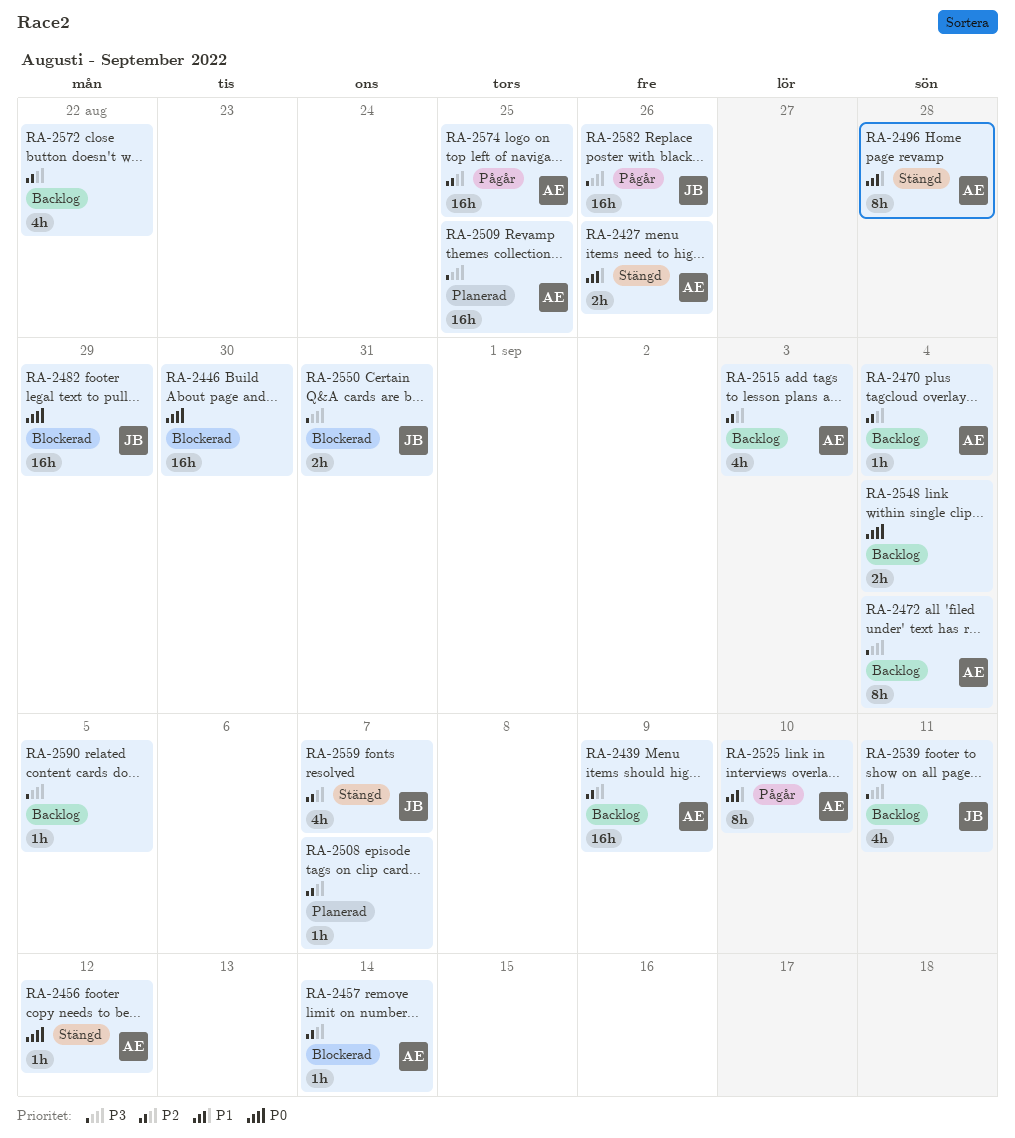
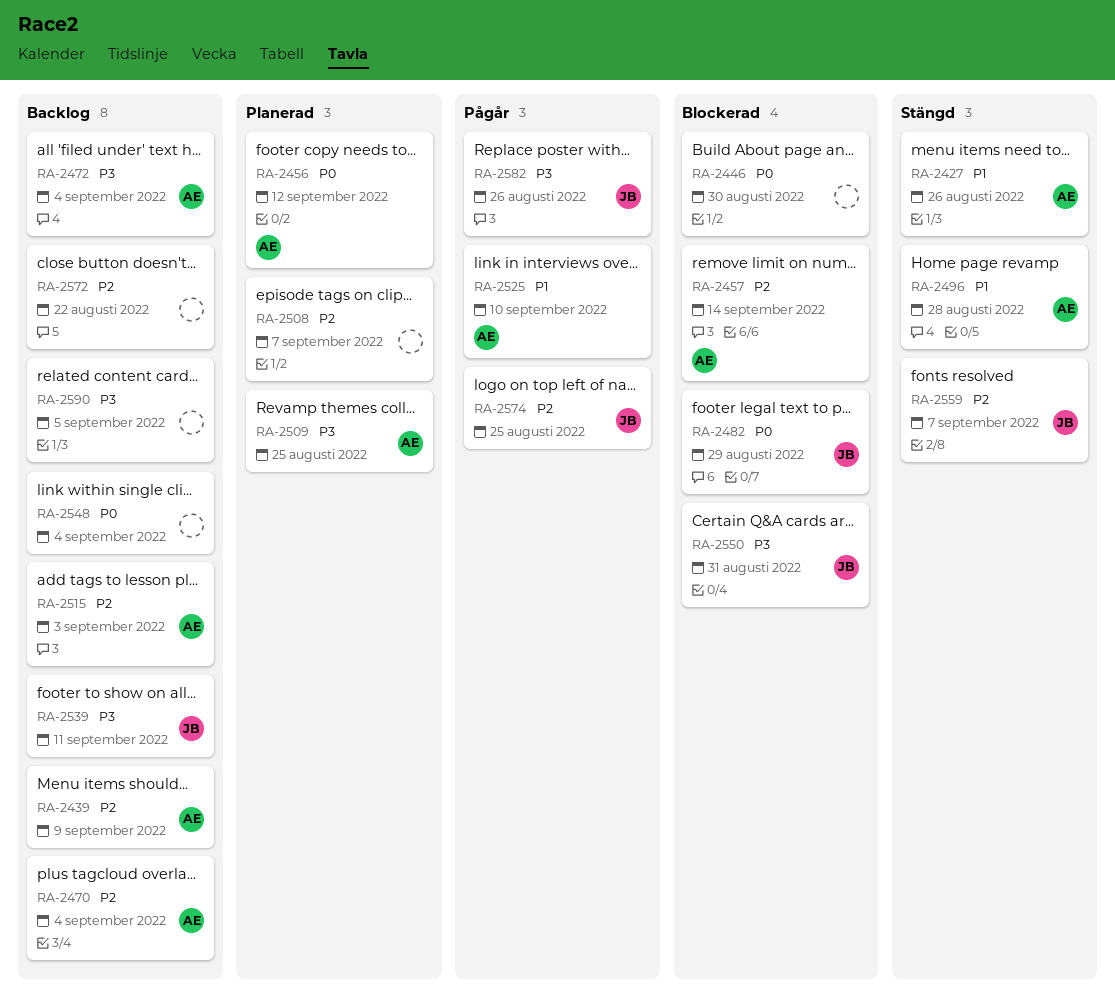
RA-2456, status: Stängd -> Planerad
RA-2574, owner: AE -> JB

